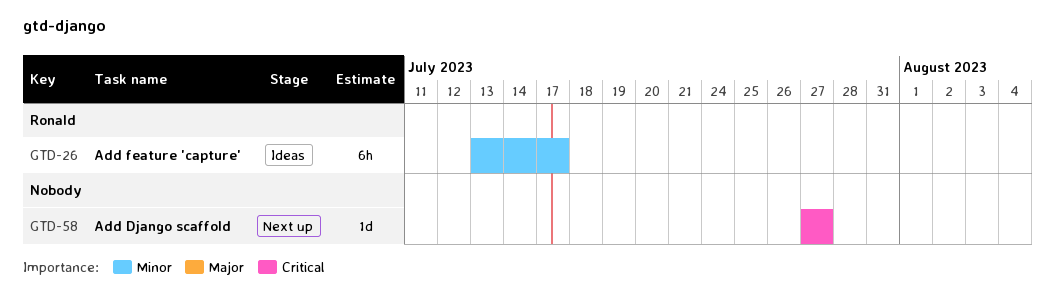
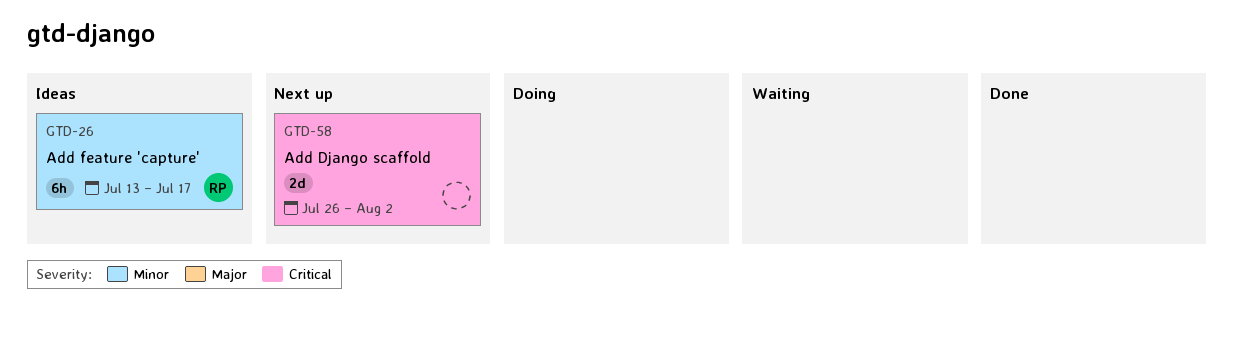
GTD-58, estimate: 1d -> 2d
GTD-58, start: Jul 27 -> Jul 26
GTD-58, due: Jul 27 -> Aug 2

